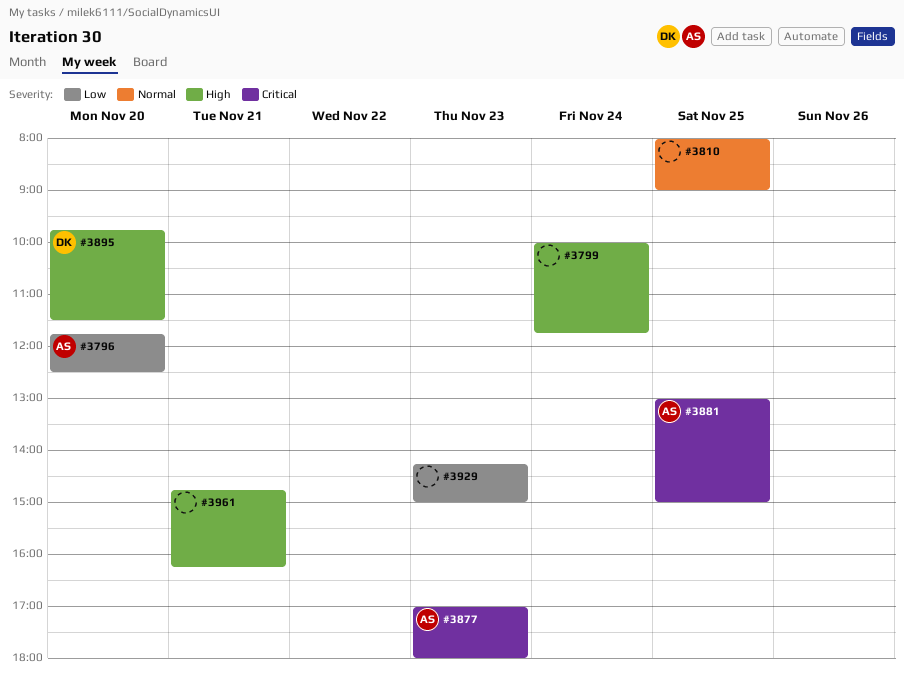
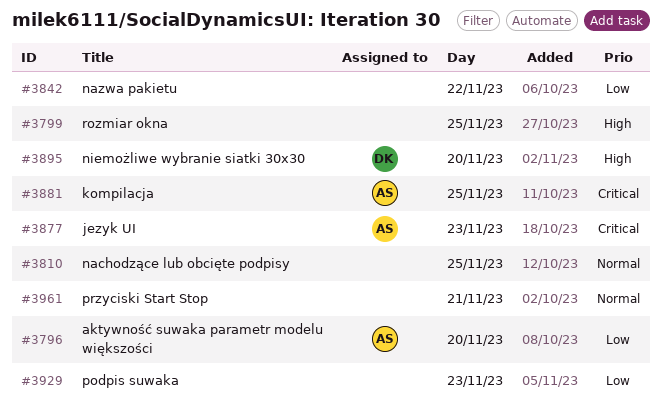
#3799, day: Nov 24 -> Nov 25
#3842: none -> present
#3961, priority: High -> Normal

